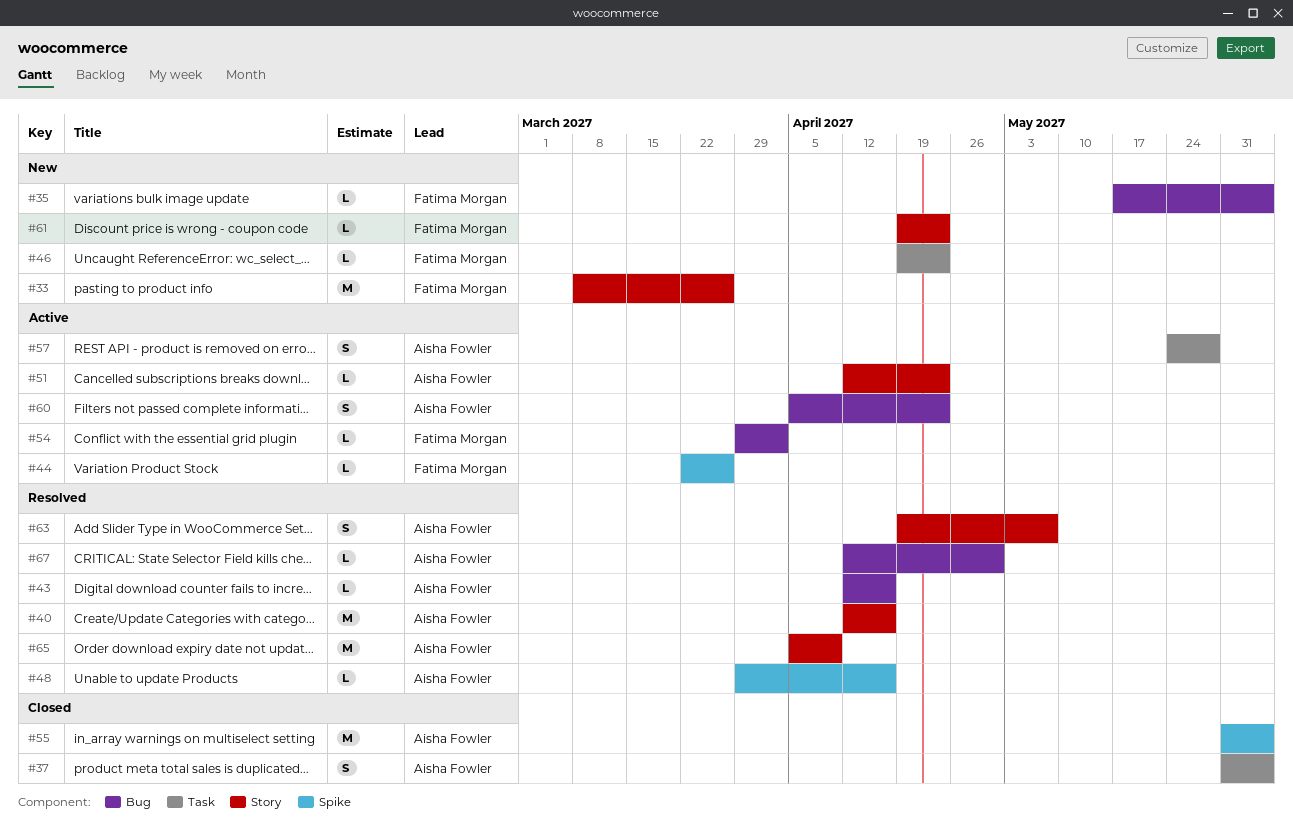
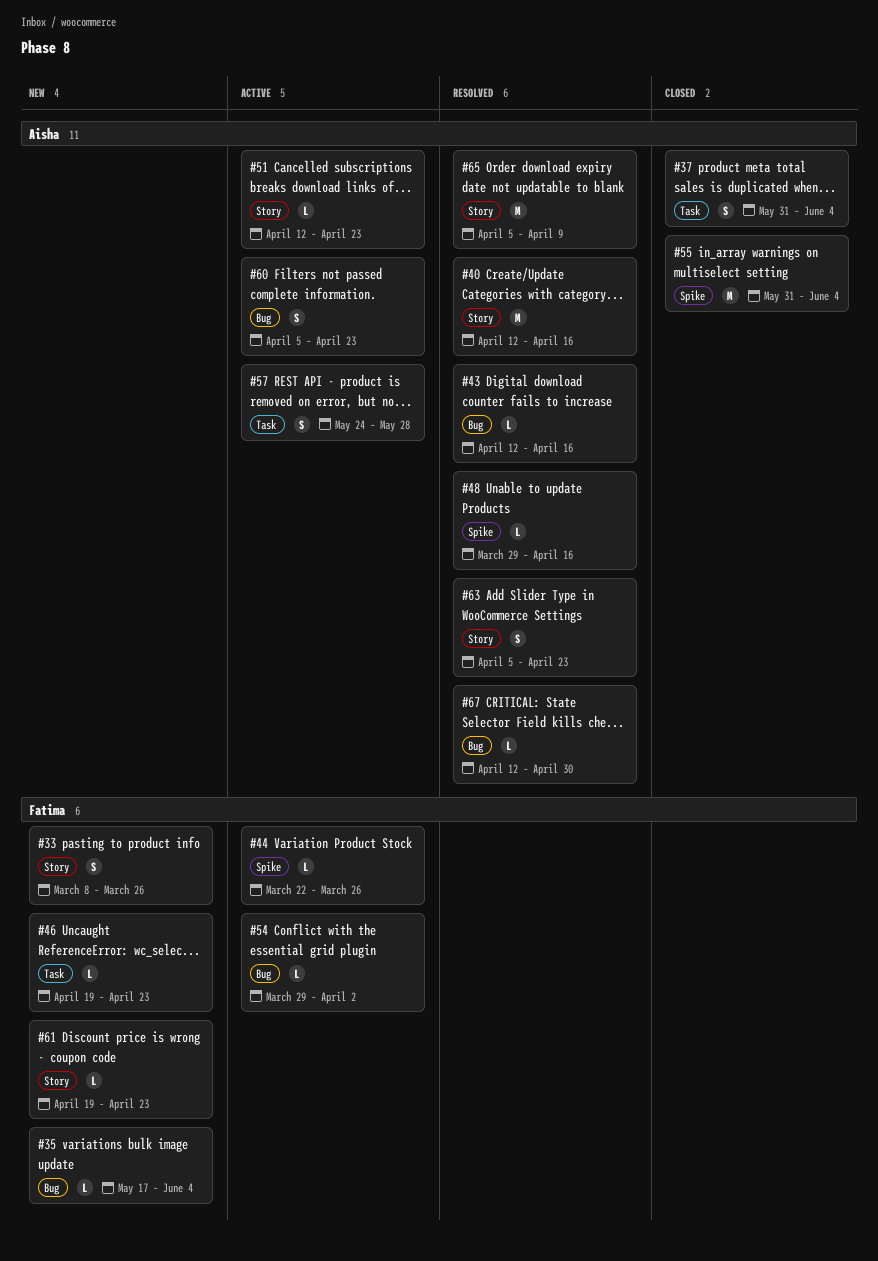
#33, estimate: M -> S
#63, start: Apr 19 -> Apr 5
#63, due: May 7 -> Apr 23

